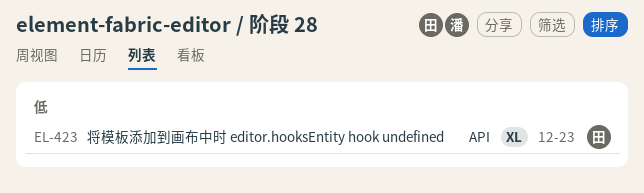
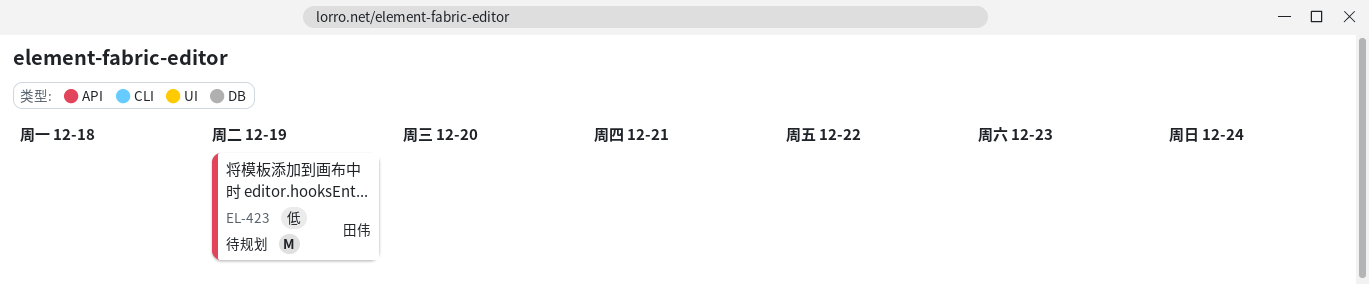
EL-423, estimate: XL -> M
EL-423, due: Dec 23 -> Dec 19

